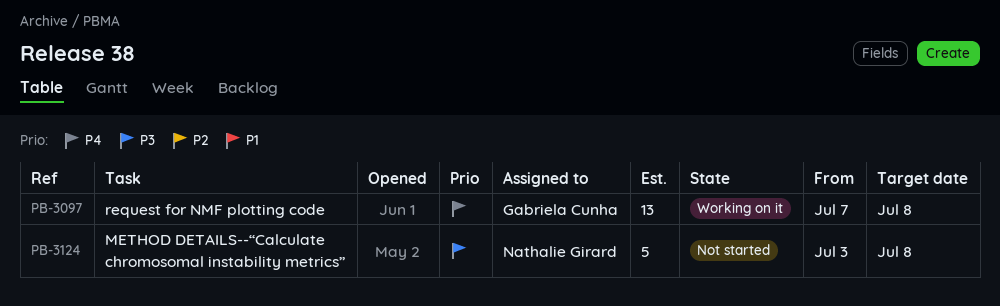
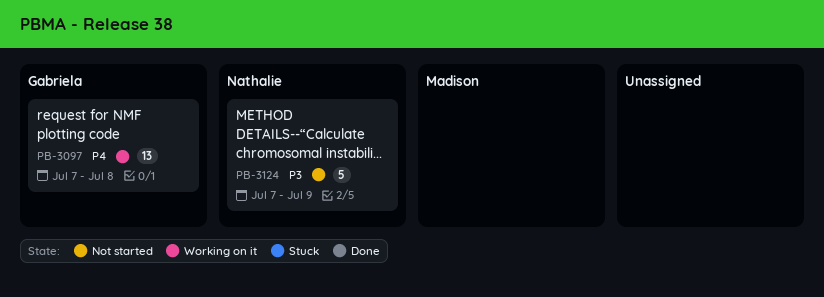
PB-3124, start: Jul 3 -> Jul 7
PB-3124, due: Jul 8 -> Jul 9

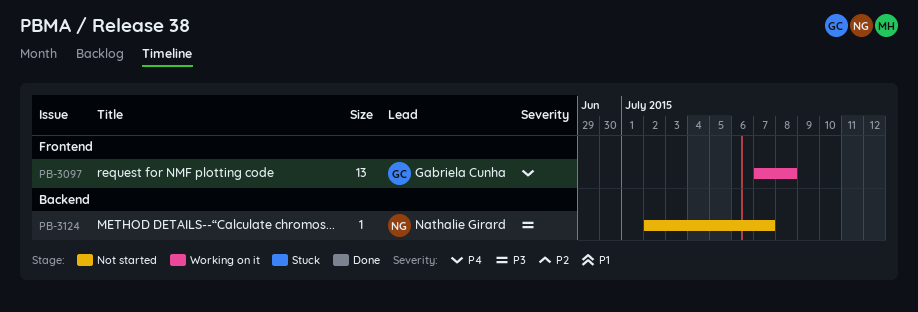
PB-3124, estimate: 5 -> 1
PB-3124, start: Jul 7 -> Jul 2
PB-3124, due: Jul 9 -> Jul 7

